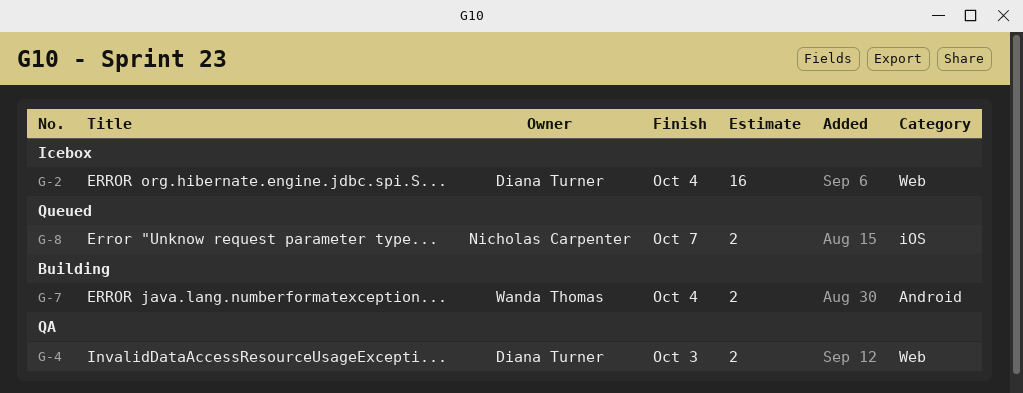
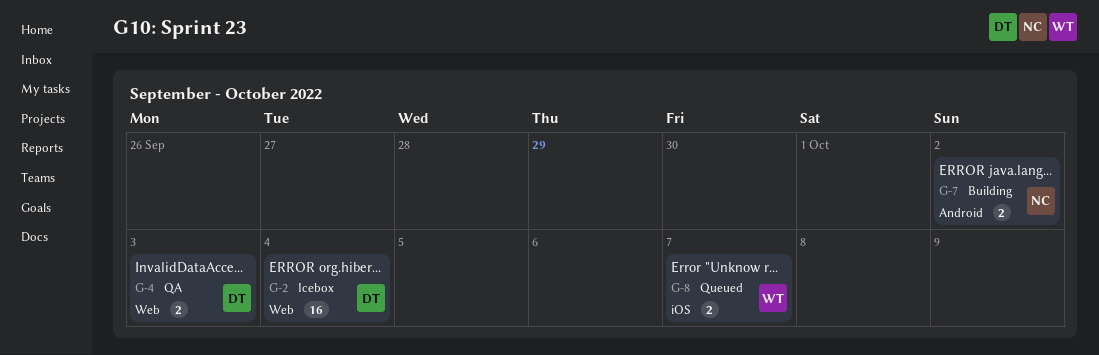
G-7, owner: Wanda Thomas -> Nicholas Carpenter
G-7, due: Oct 4 -> Oct 2
G-8, owner: Nicholas Carpenter -> Wanda Thomas

